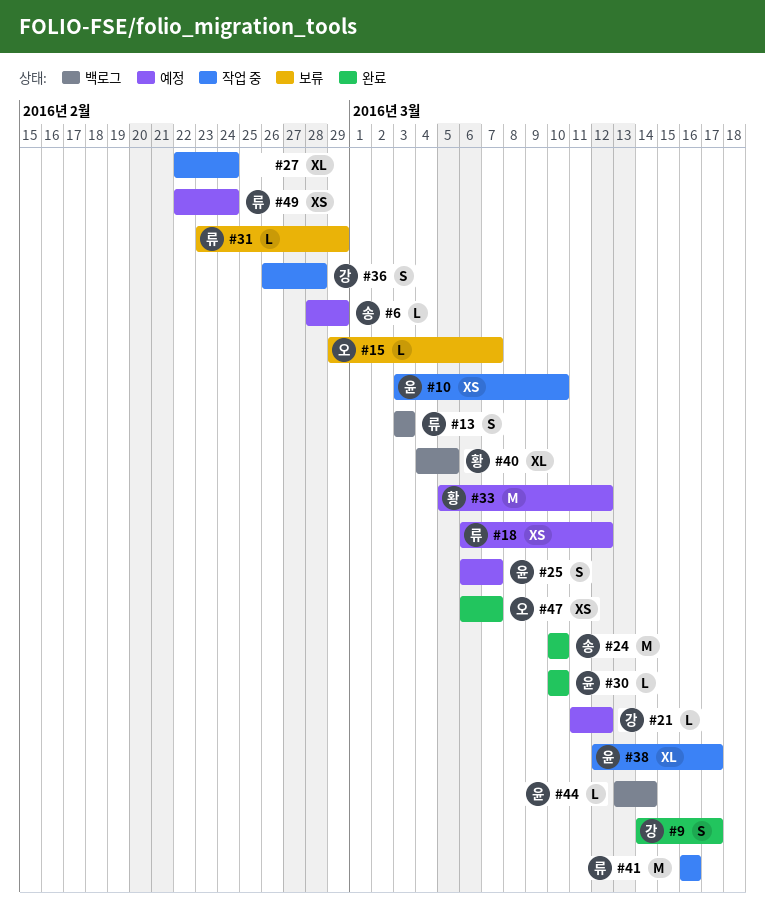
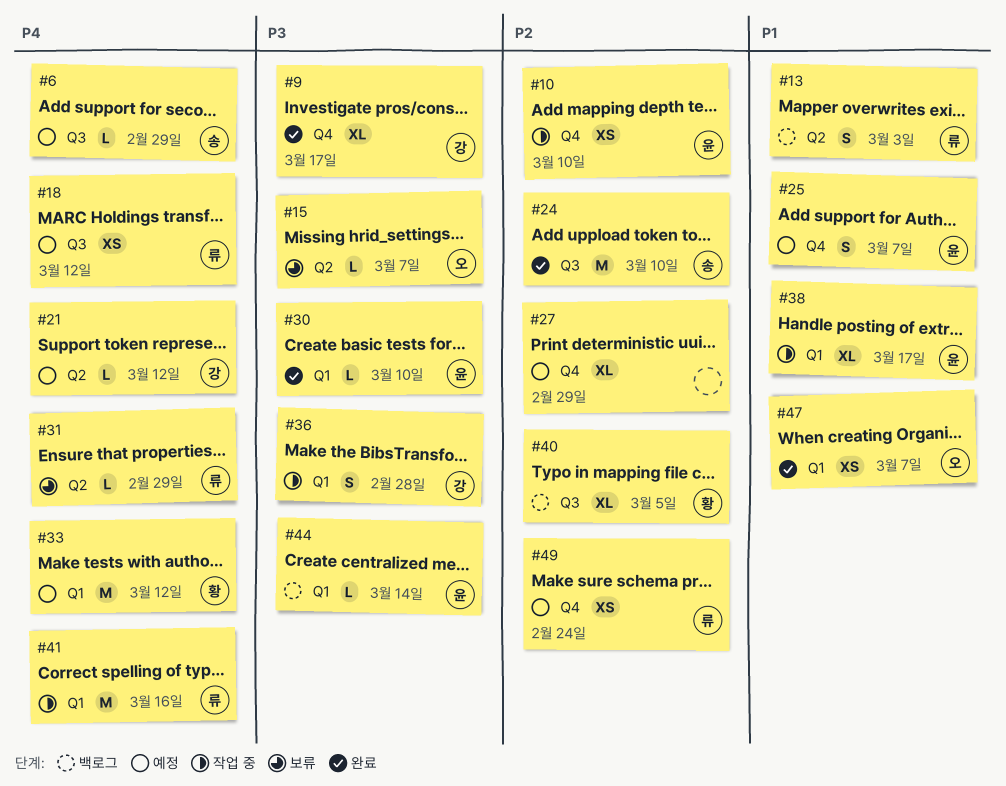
#9, estimate: S -> XL
#27, status: 작업 중 -> 예정
#27, due: Feb 24 -> Feb 29

